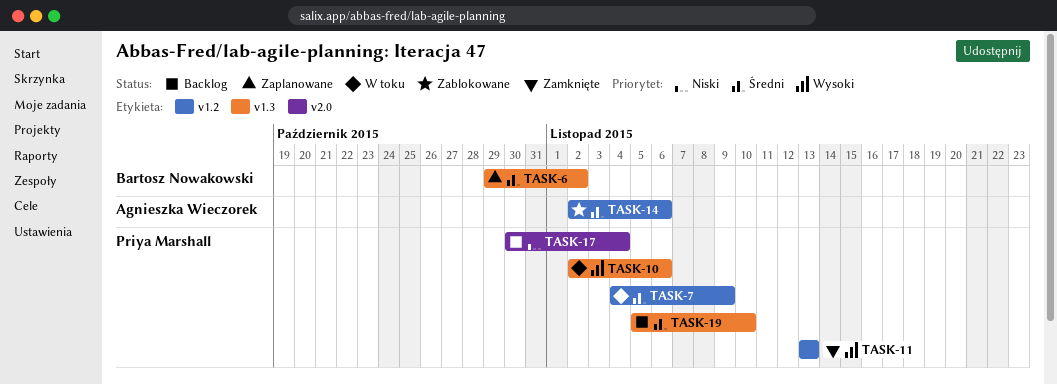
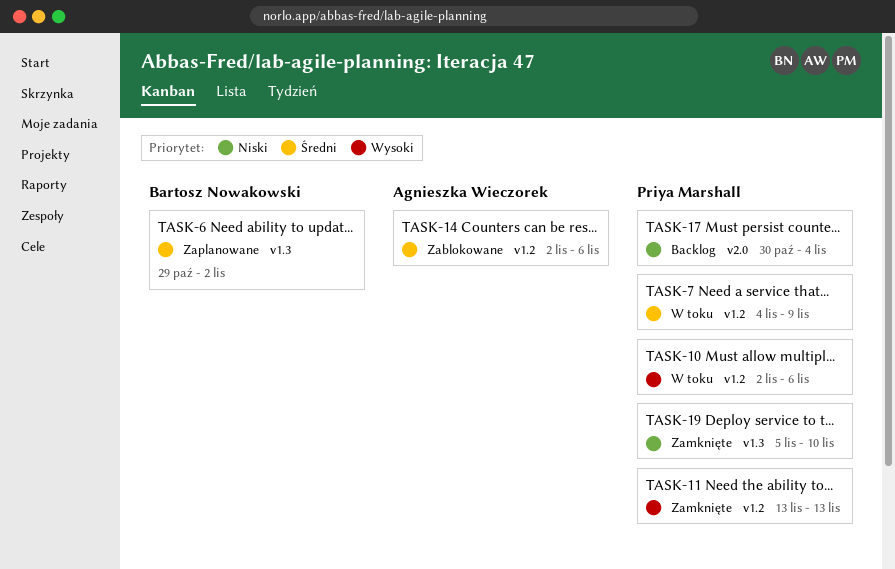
TASK-10, label: v1.3 -> v1.2
TASK-19, status: Backlog -> Zamknięte
TASK-19, priority: Średni -> Niski

